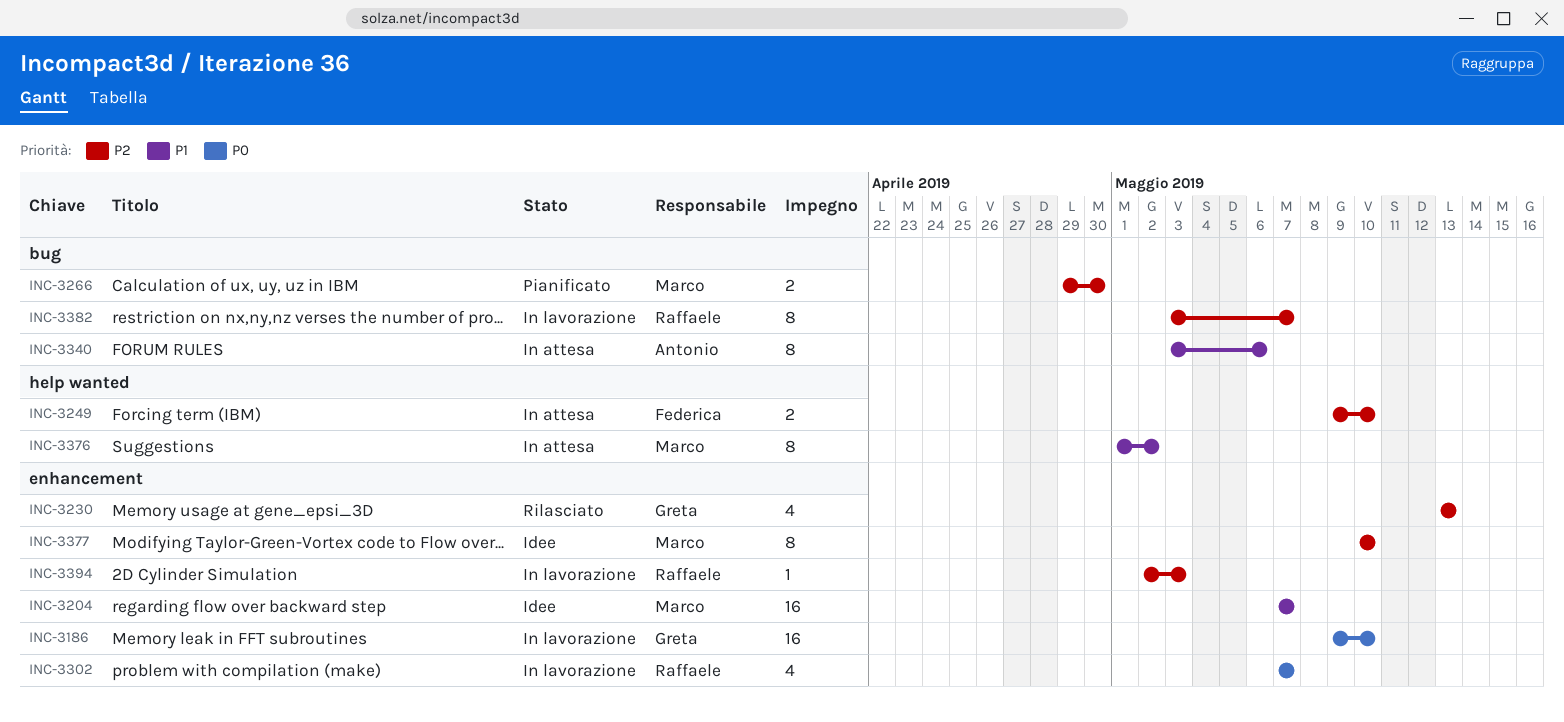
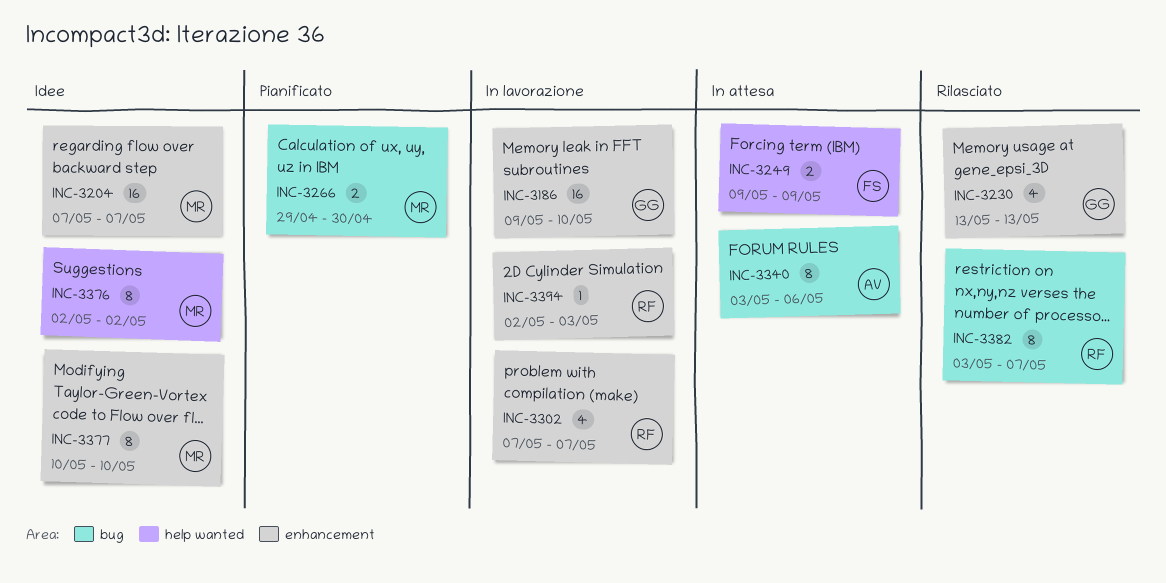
INC-3249, due: May 10 -> May 9
INC-3376, status: In attesa -> Idee
INC-3376, start: May 1 -> May 2
INC-3382, status: In lavorazione -> Rilasciato

